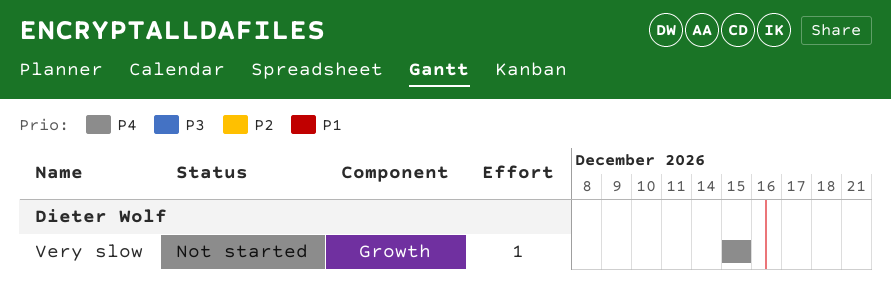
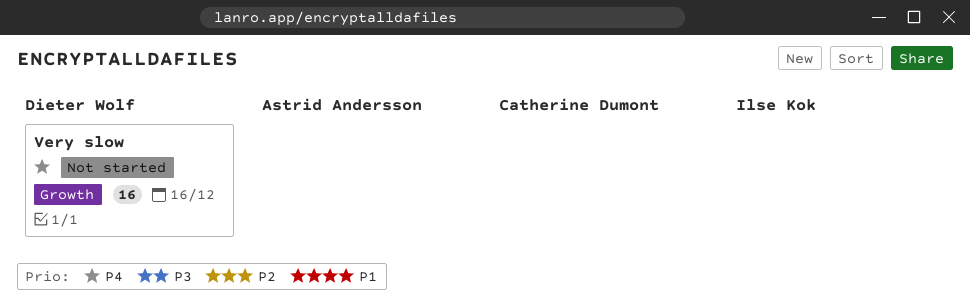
Very slow, estimate: 1 -> 16
Very slow, due: Dec 15 -> Dec 16

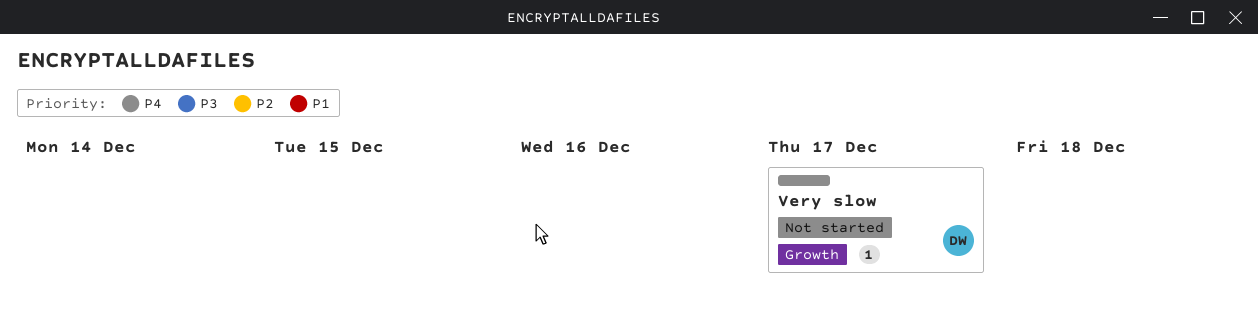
Very slow, estimate: 16 -> 1
Very slow, due: Dec 16 -> Dec 17

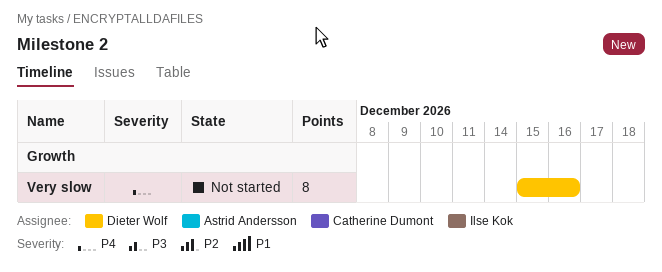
Very slow, estimate: 1 -> 8
Very slow, due: Dec 17 -> Dec 16

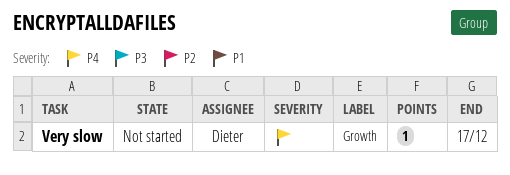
Very slow, estimate: 8 -> 1
Very slow, due: Dec 16 -> Dec 17

